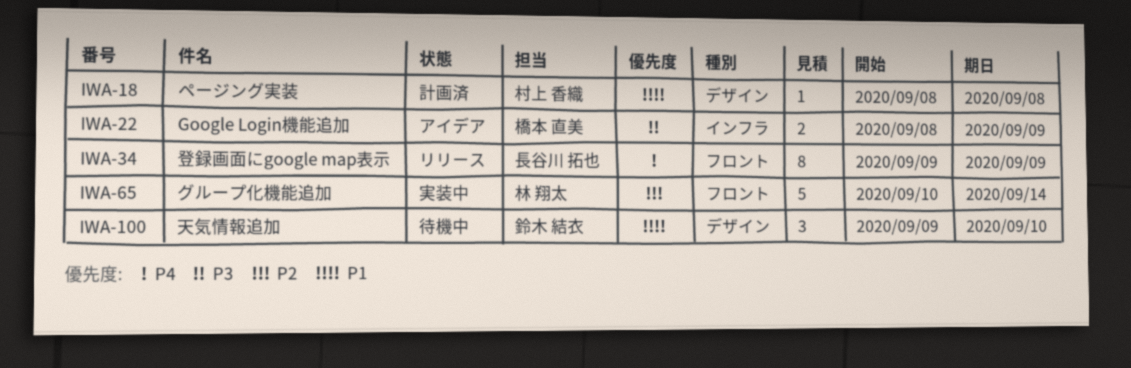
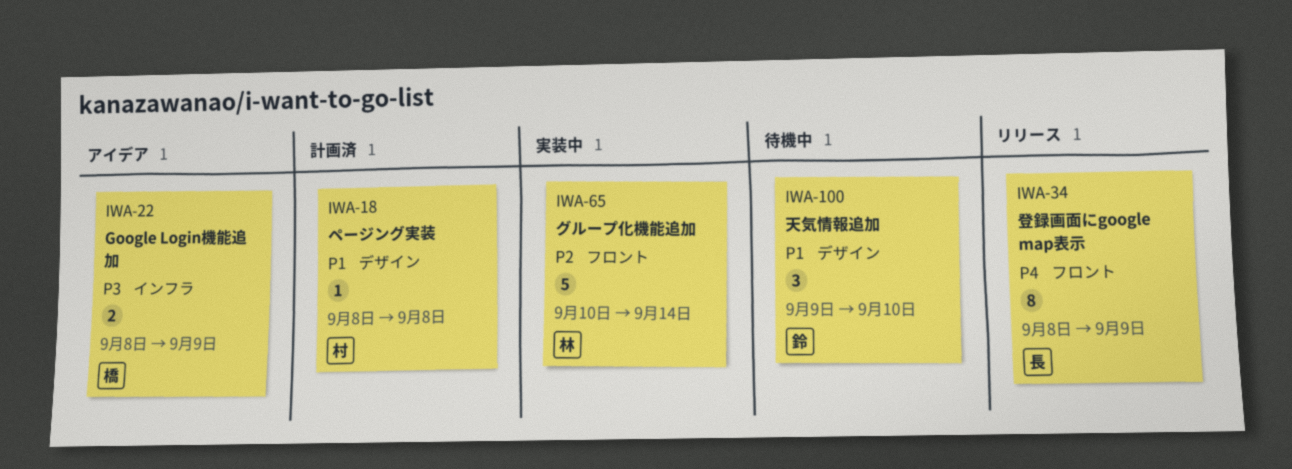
IWA-34, start: Sep 9 -> Sep 8

